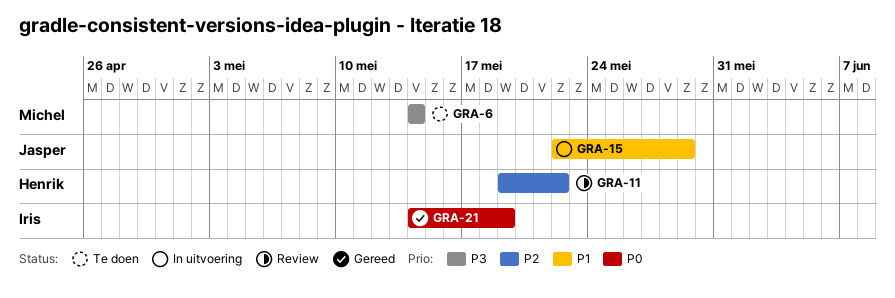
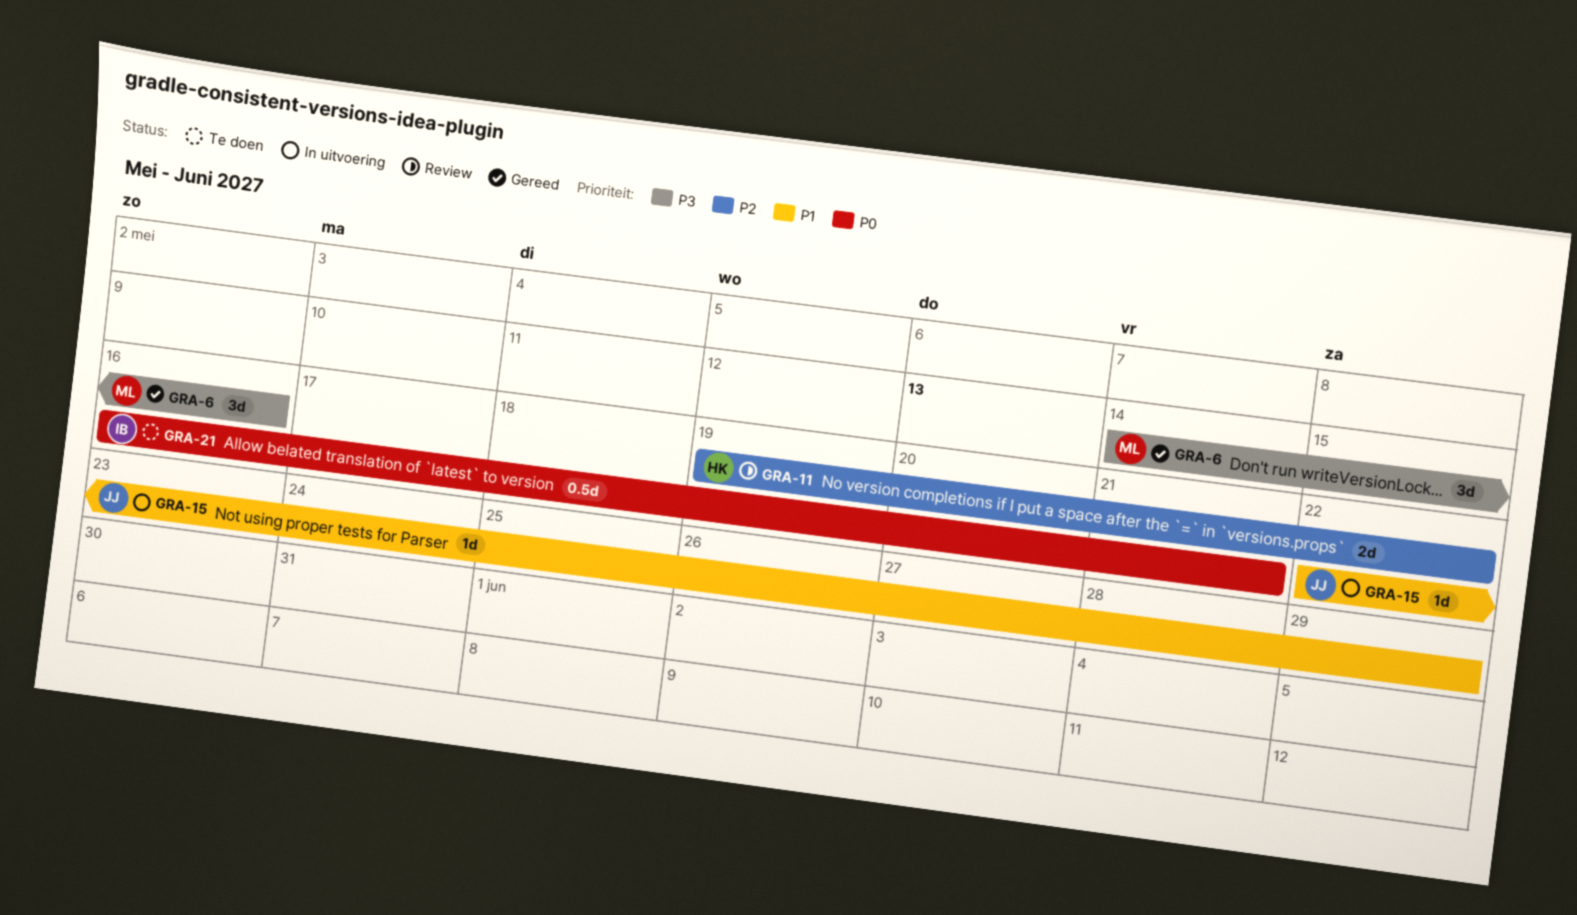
GRA-6, status: Te doen -> Gereed
GRA-6, due: May 14 -> May 16
GRA-21, status: Gereed -> Te doen
GRA-21, start: May 14 -> May 16
GRA-21, due: May 19 -> May 21

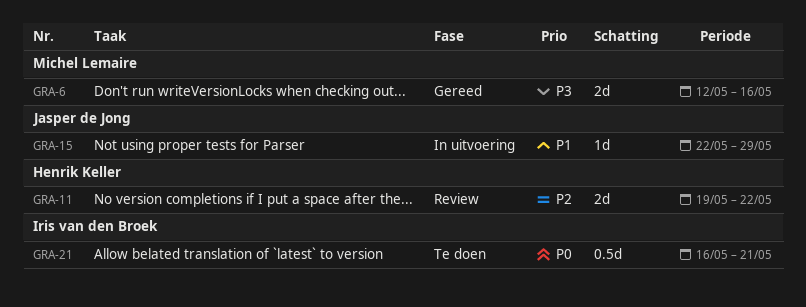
GRA-6, estimate: 3d -> 2d
GRA-6, start: May 14 -> May 12

